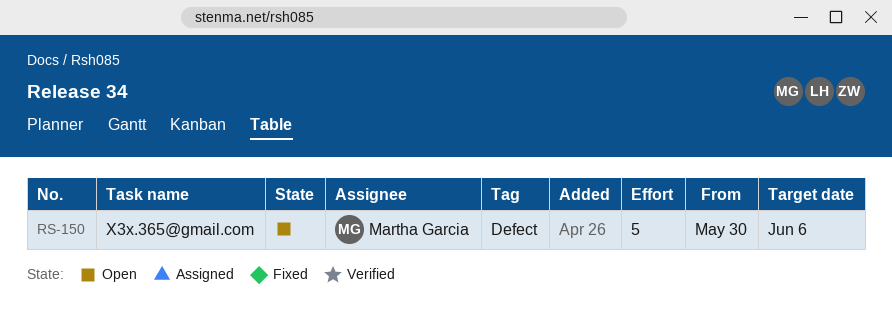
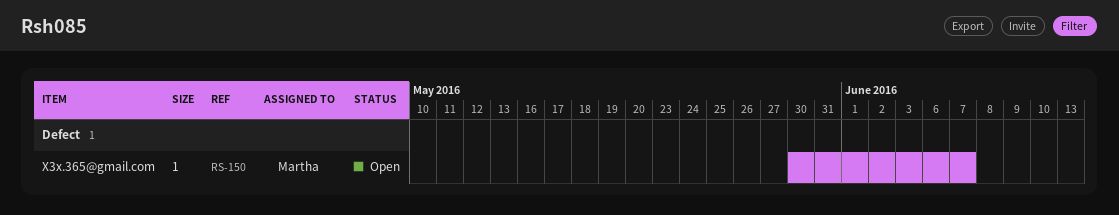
RS-150, estimate: 5 -> 1
RS-150, due: Jun 6 -> Jun 7

